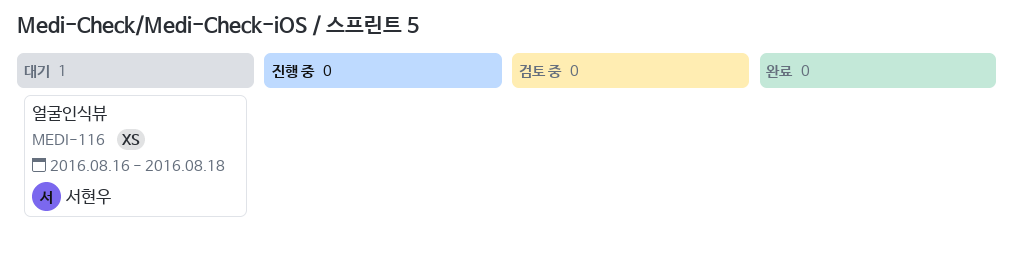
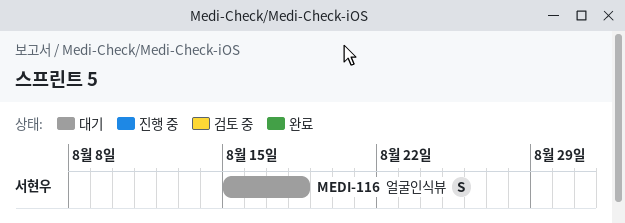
MEDI-116, estimate: XS -> S
MEDI-116, start: Aug 16 -> Aug 15

